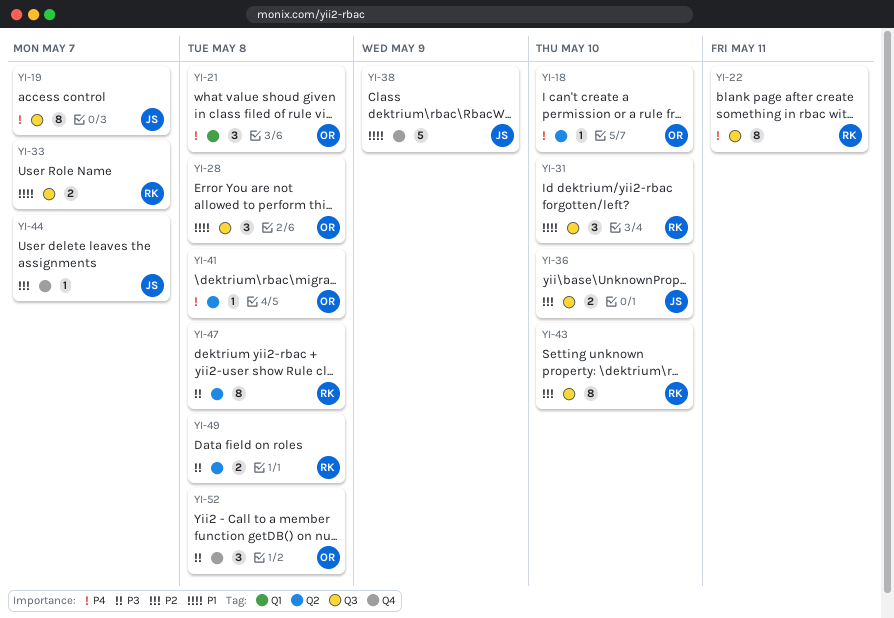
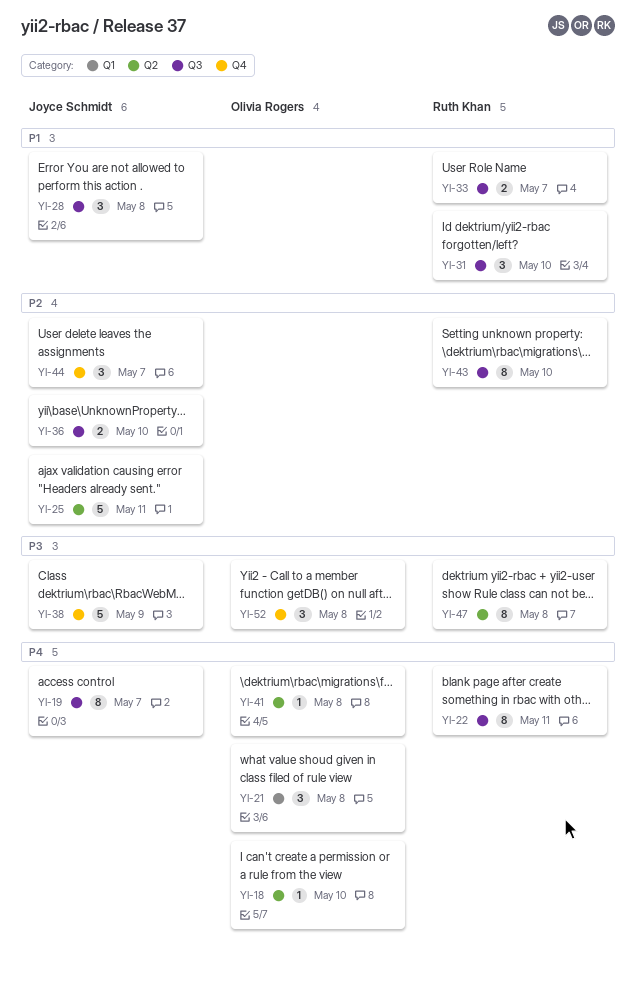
YI-25: none -> present
YI-28, owner: Olivia Rogers -> Joyce Schmidt
YI-38, priority: P1 -> P3
YI-44, estimate: 1 -> 3
YI-49: present -> none

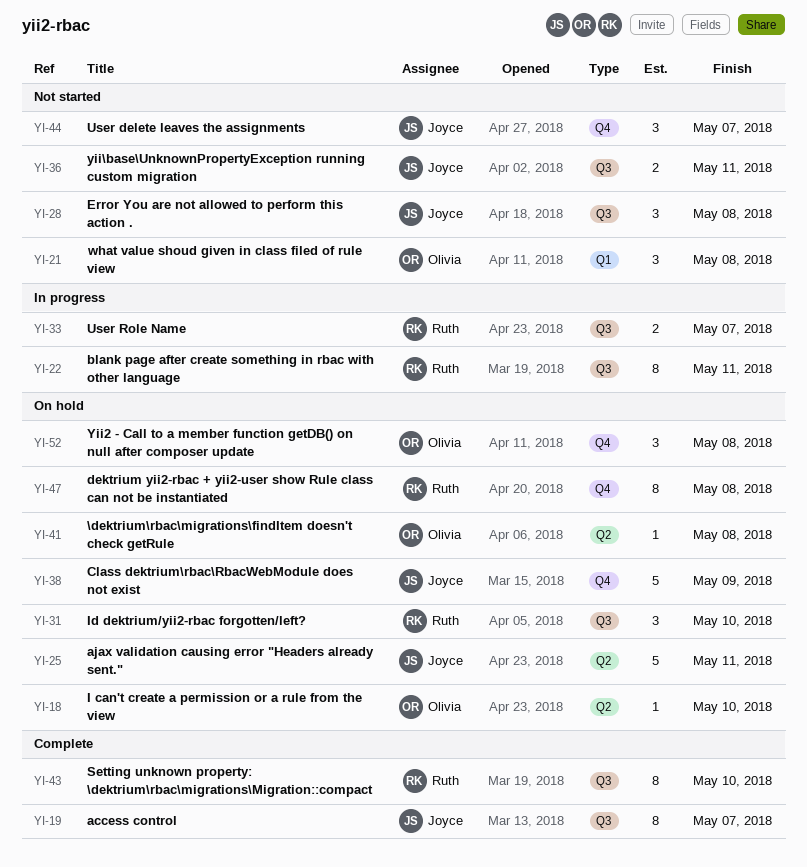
YI-36, due: May 10 -> May 11
YI-47, label: Q2 -> Q4

